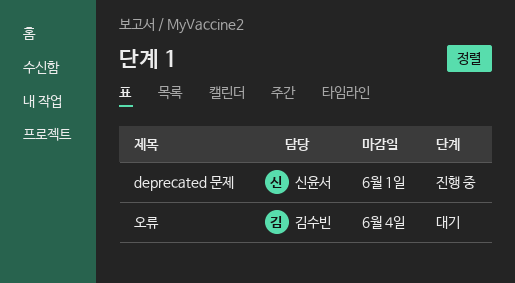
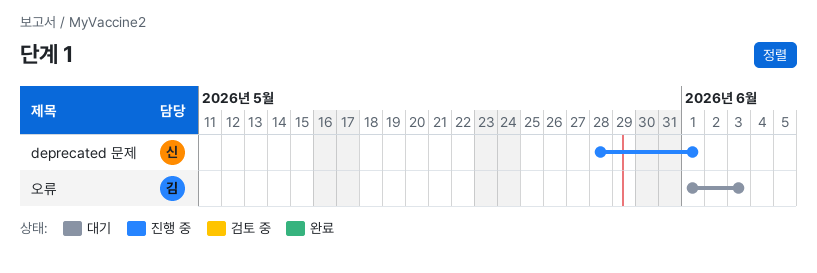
오류, due: Jun 4 -> Jun 3

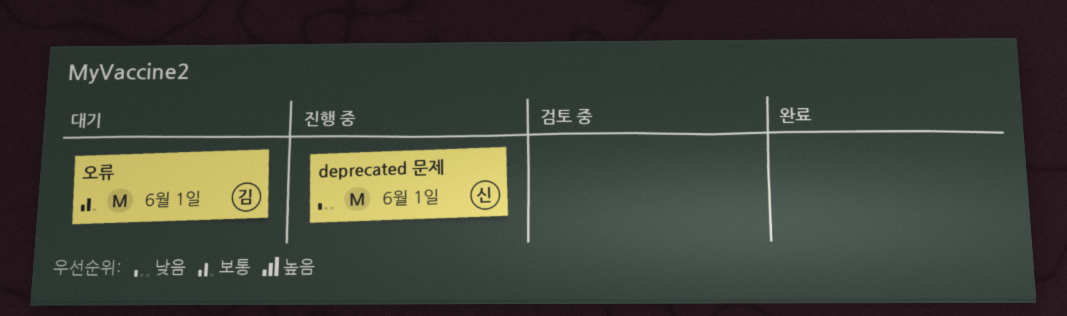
오류, due: Jun 3 -> Jun 1

